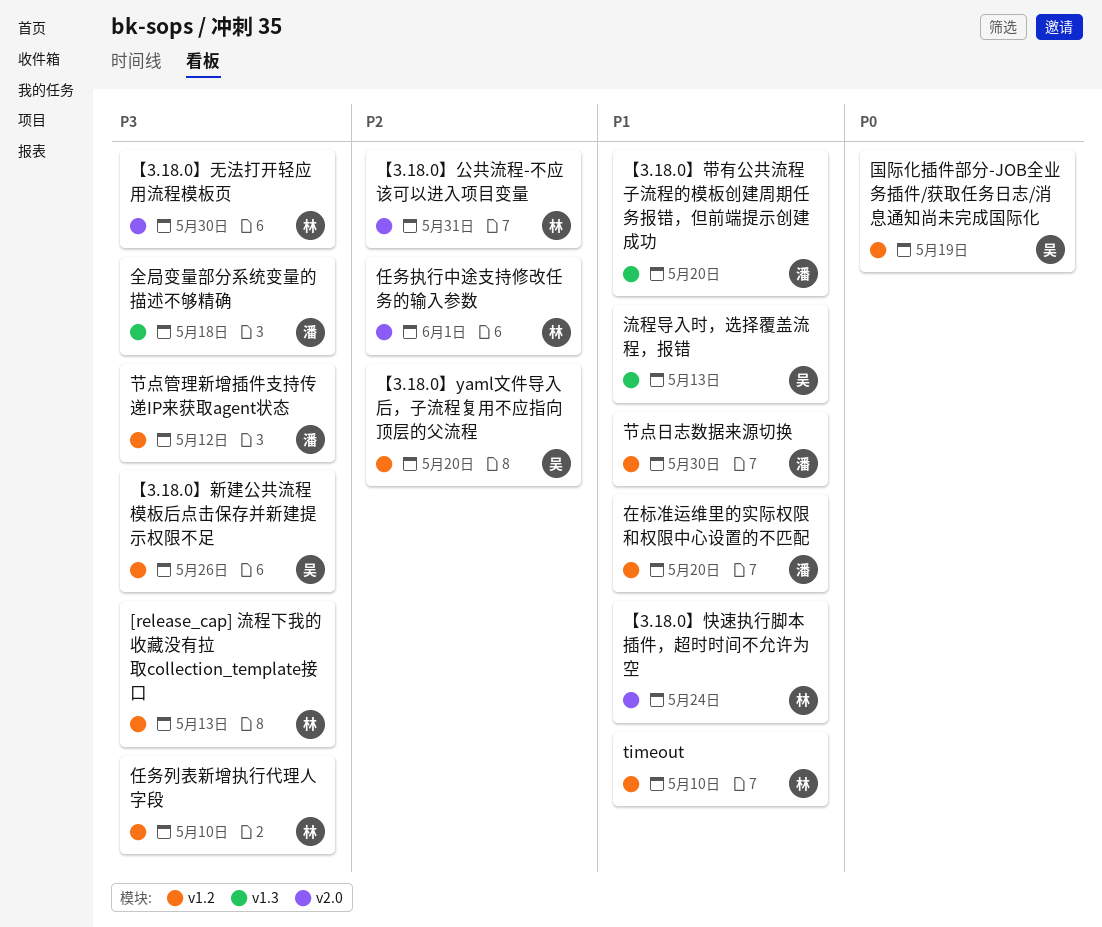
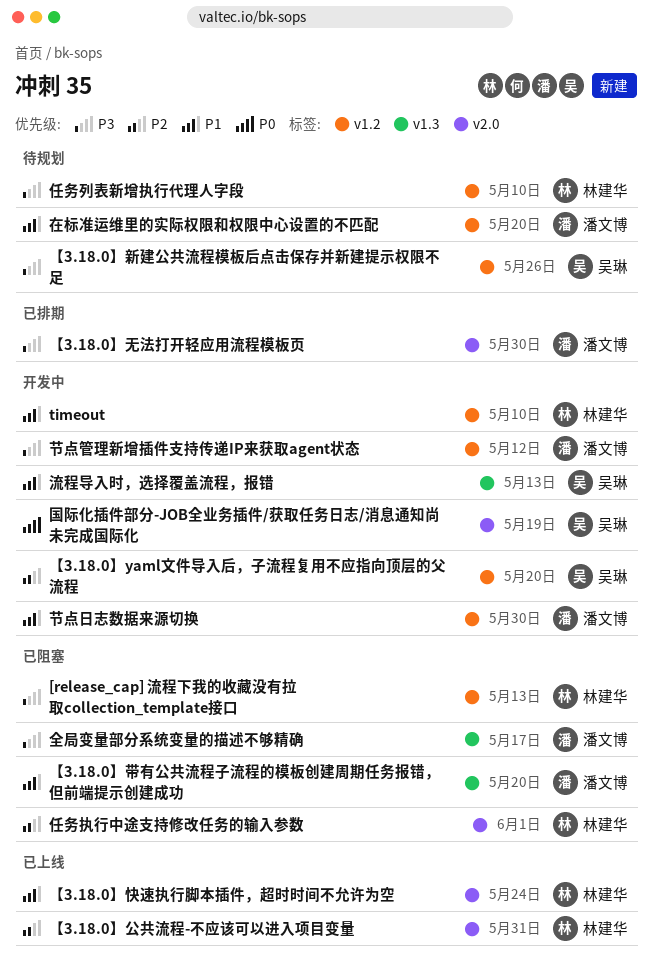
【3.18.0】无法打开轻应用流程模板页, owner: 林建华 -> 潘文博
全局变量部分系统变量的描述不够精确, due: May 18 -> May 17
国际化插件部分-JOB全业务插件/获取任务日志/消息通知尚未完成国际化, label: v1.2 -> v2.0

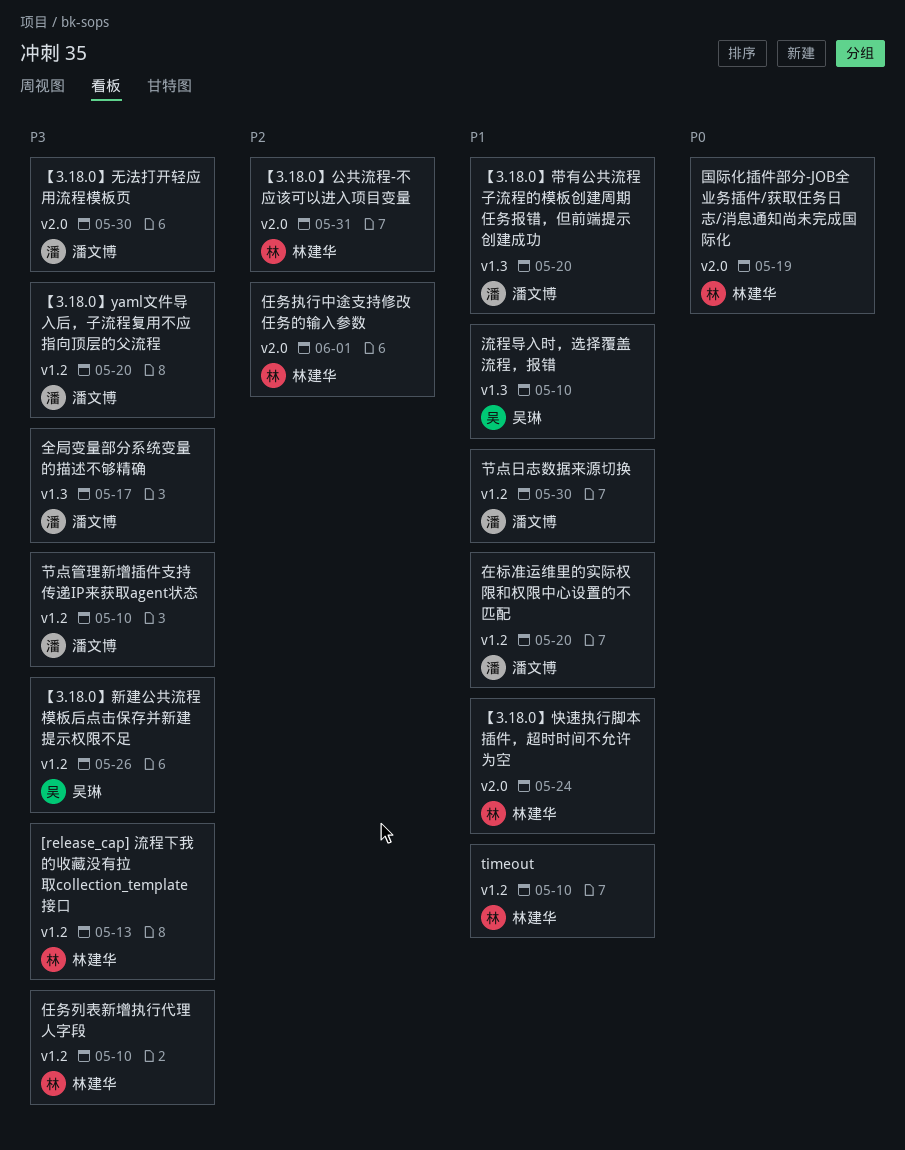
【3.18.0】yaml文件导入后，子流程复用不应指向顶层的父流程, owner: 吴琳 -> 潘文博
【3.18.0】yaml文件导入后，子流程复用不应指向顶层的父流程, priority: P2 -> P3
国际化插件部分-JOB全业务插件/获取任务日志/消息通知尚未完成国际化, owner: 吴琳 -> 林建华
流程导入时，选择覆盖流程，报错, due: May 13 -> May 10
节点管理新增插件支持传递IP来获取agent状态, due: May 12 -> May 10

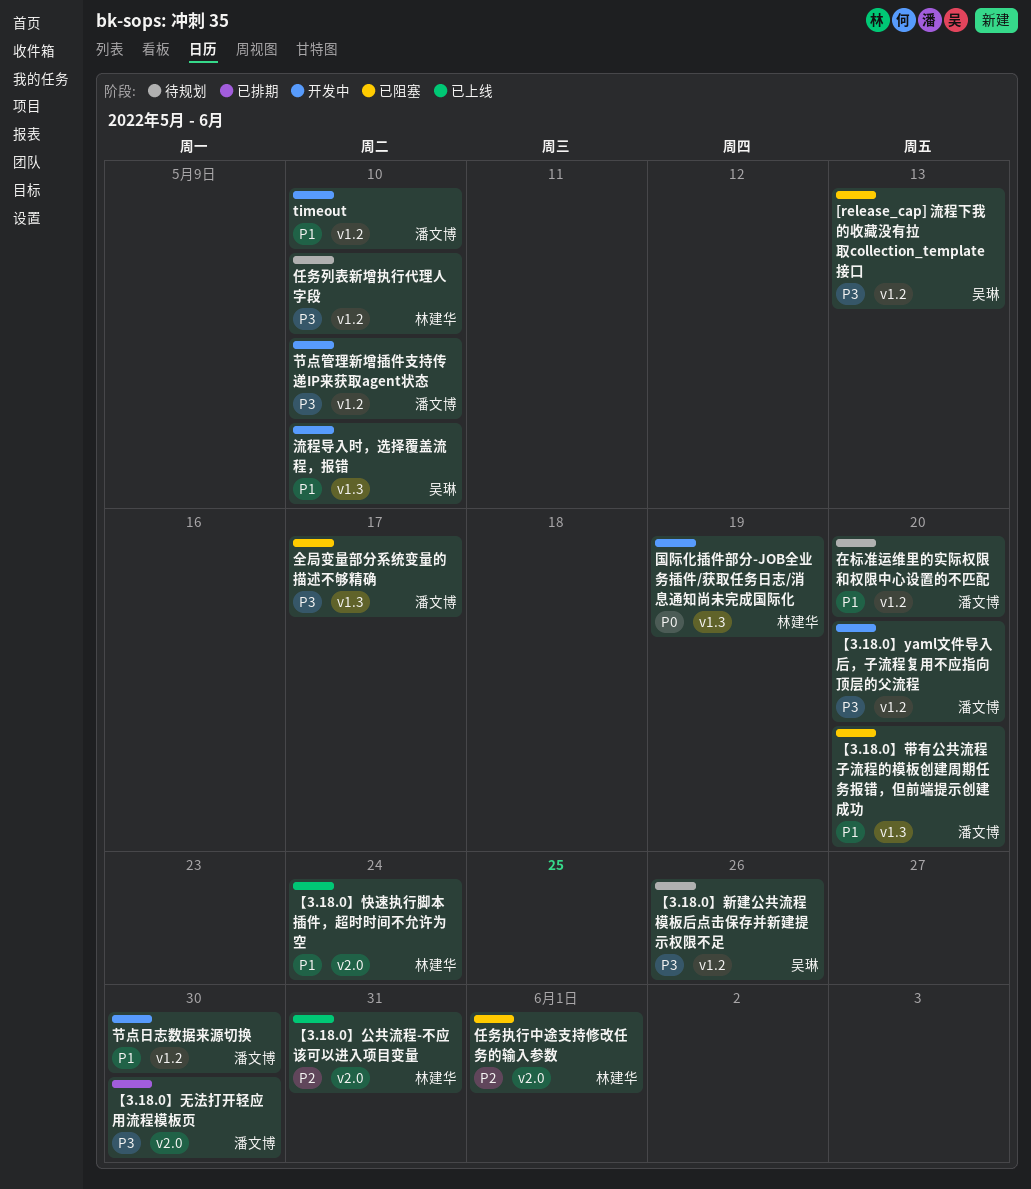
[release_cap] 流程下我的收藏没有拉取collection_template接口, owner: 林建华 -> 吴琳
timeout, owner: 林建华 -> 潘文博
国际化插件部分-JOB全业务插件/获取任务日志/消息通知尚未完成国际化, label: v2.0 -> v1.3

